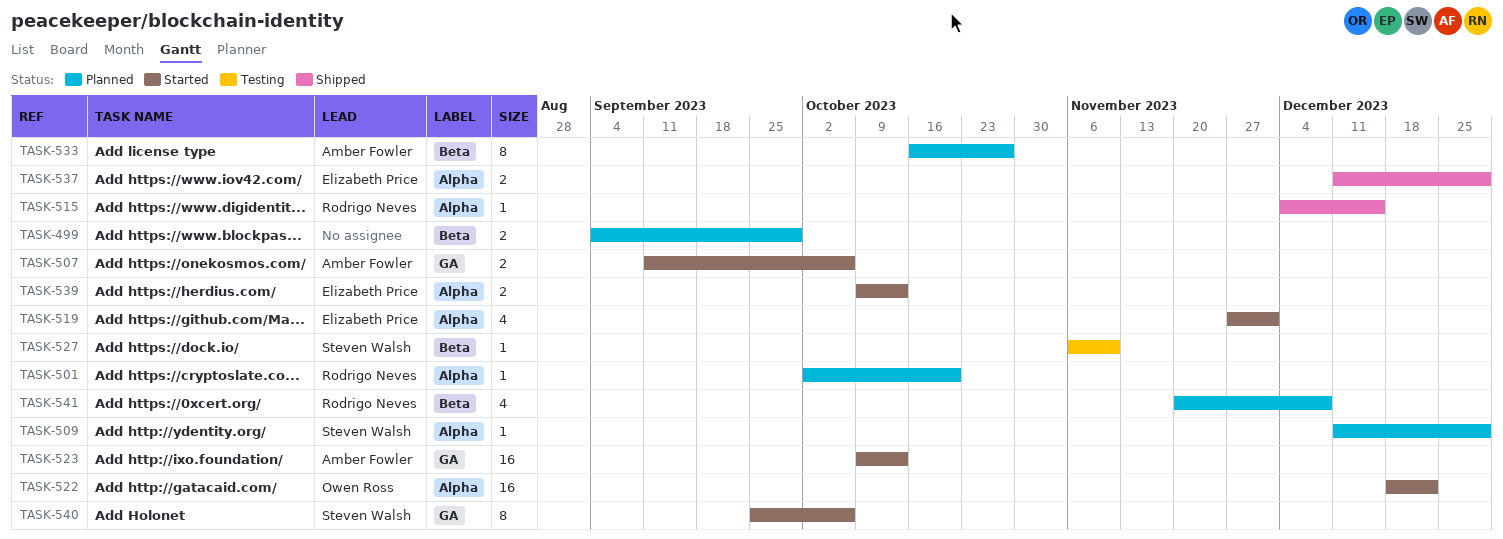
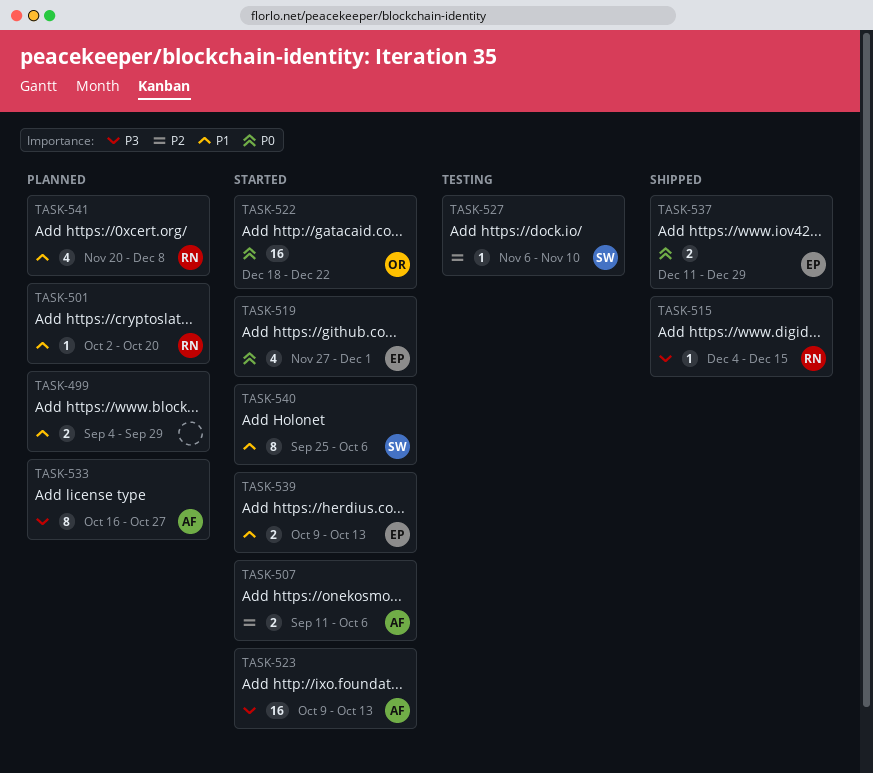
TASK-509: present -> none

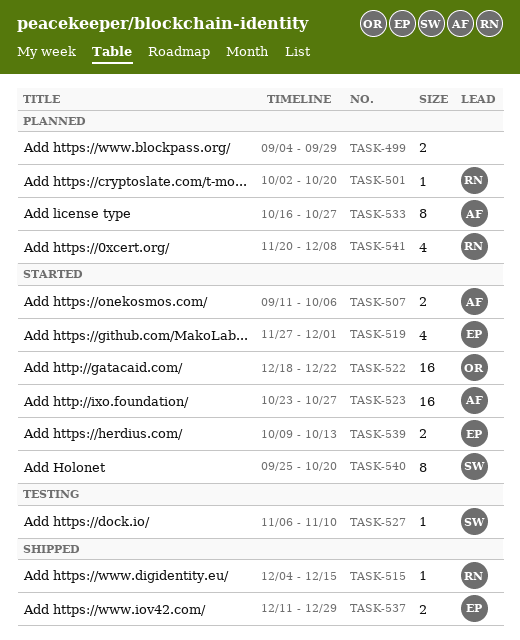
TASK-523, start: Oct 9 -> Oct 23
TASK-523, due: Oct 13 -> Oct 27
TASK-540, due: Oct 6 -> Oct 20

